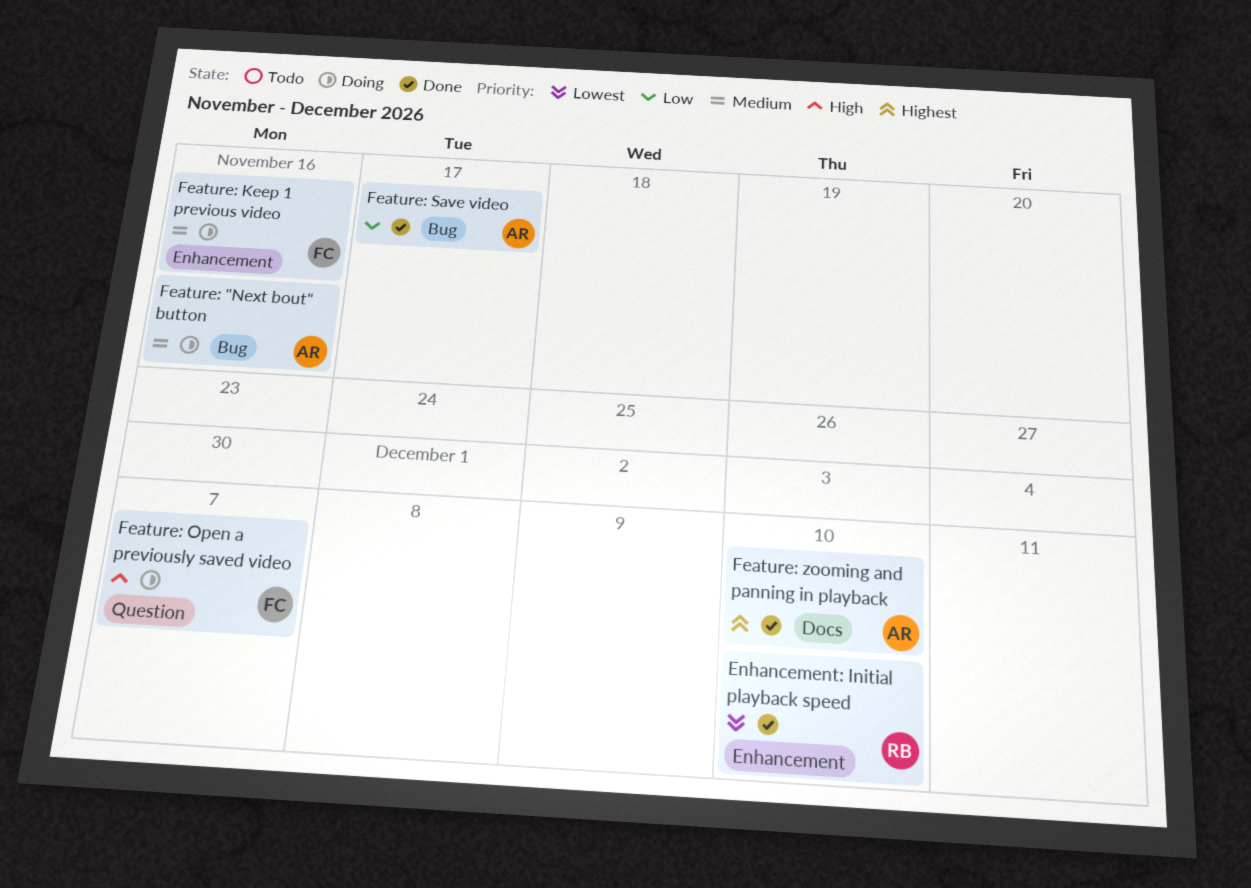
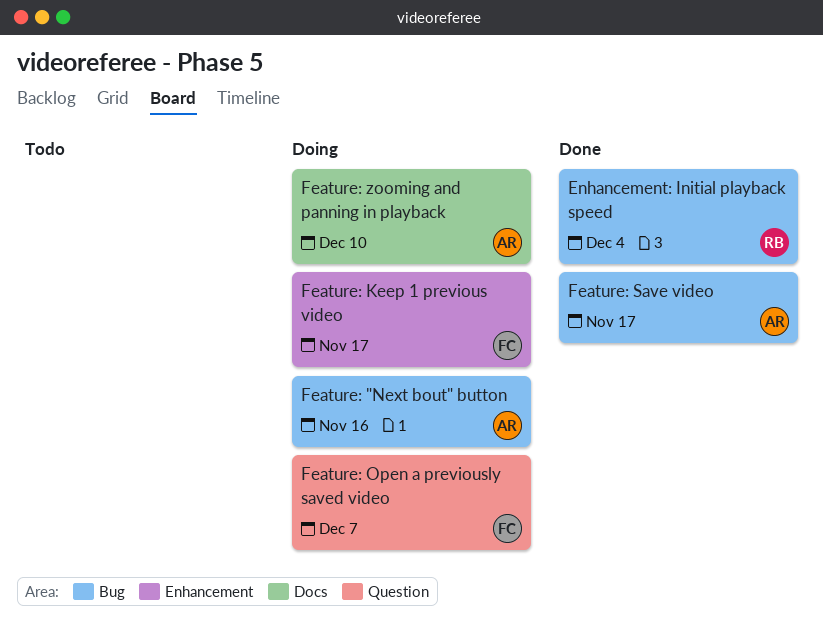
Enhancement: Initial playback speed, label: Enhancement -> Bug
Enhancement: Initial playback speed, due: Dec 10 -> Dec 4
Feature: Keep 1 previous video, due: Nov 16 -> Nov 17
Feature: zooming and panning in playback, status: Done -> Doing

